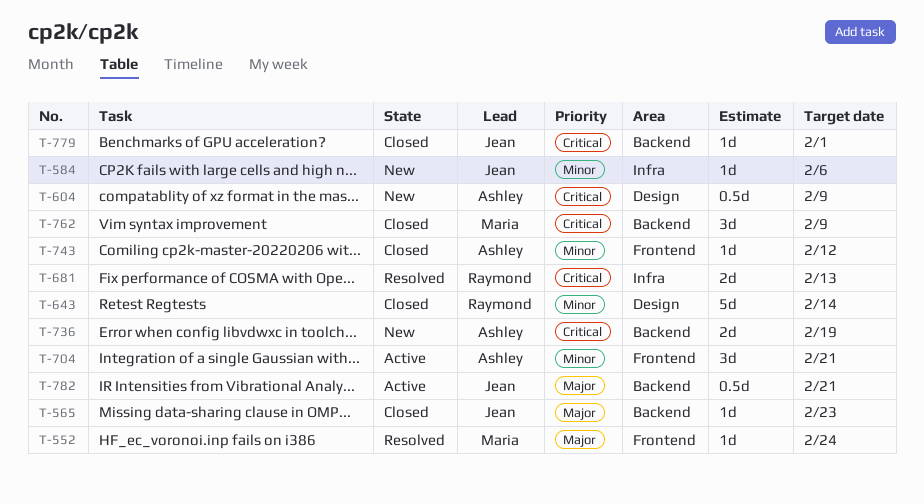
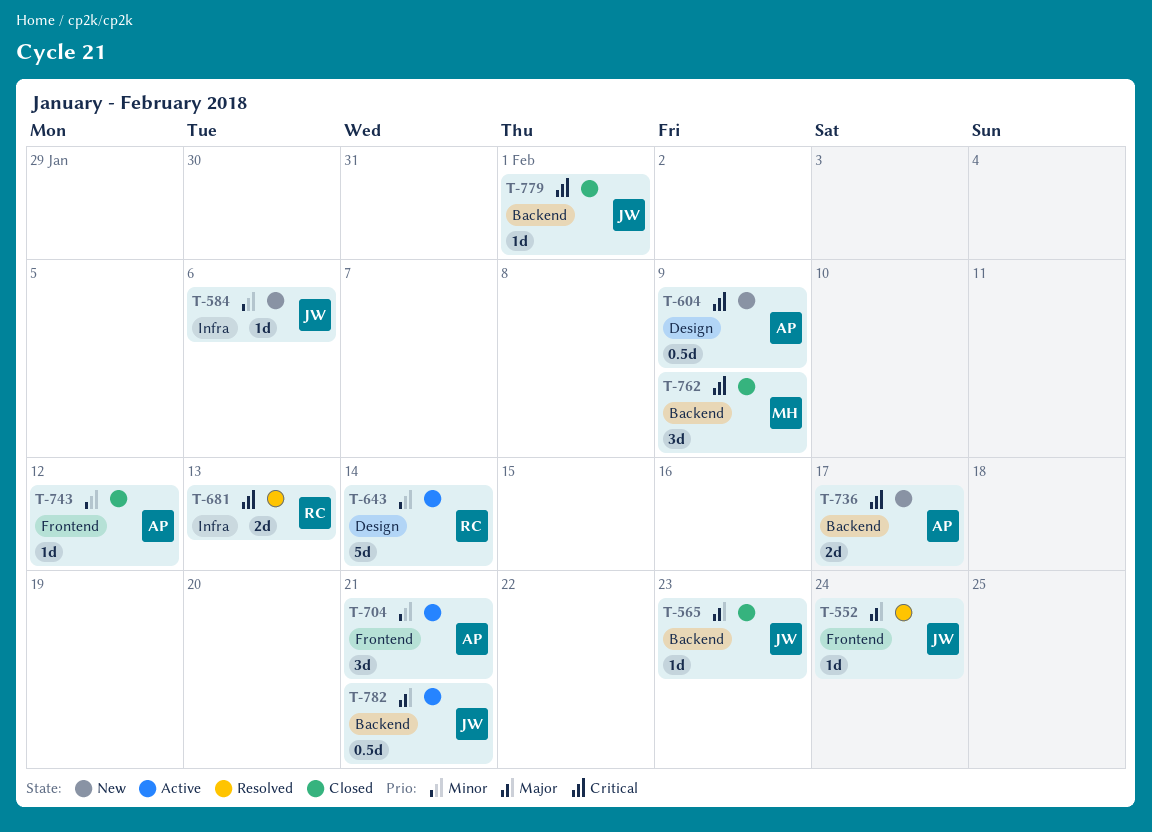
T-552, owner: Maria -> Jean
T-643, status: Closed -> Active
T-736, due: Feb 19 -> Feb 17

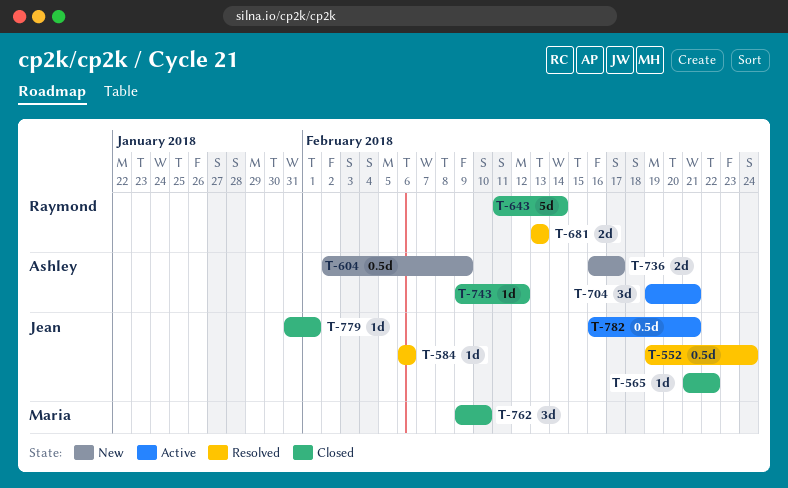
T-552, estimate: 1d -> 0.5d
T-565, due: Feb 23 -> Feb 22
T-584, status: New -> Resolved
T-643, status: Active -> Closed
T-762, due: Feb 9 -> Feb 10

